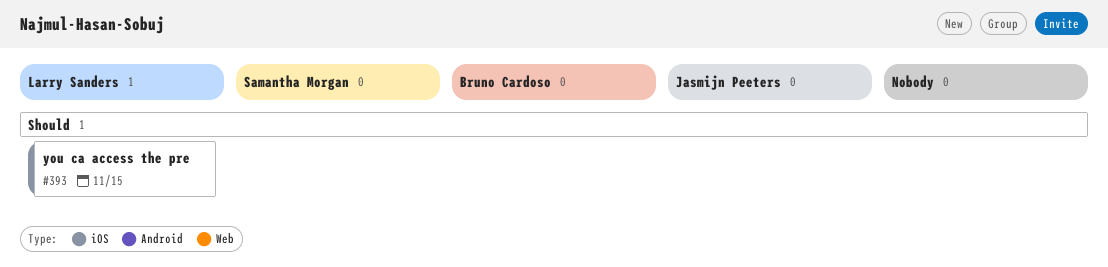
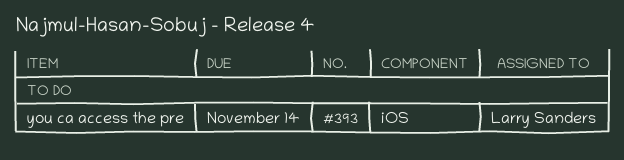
#393, due: Nov 15 -> Nov 14

